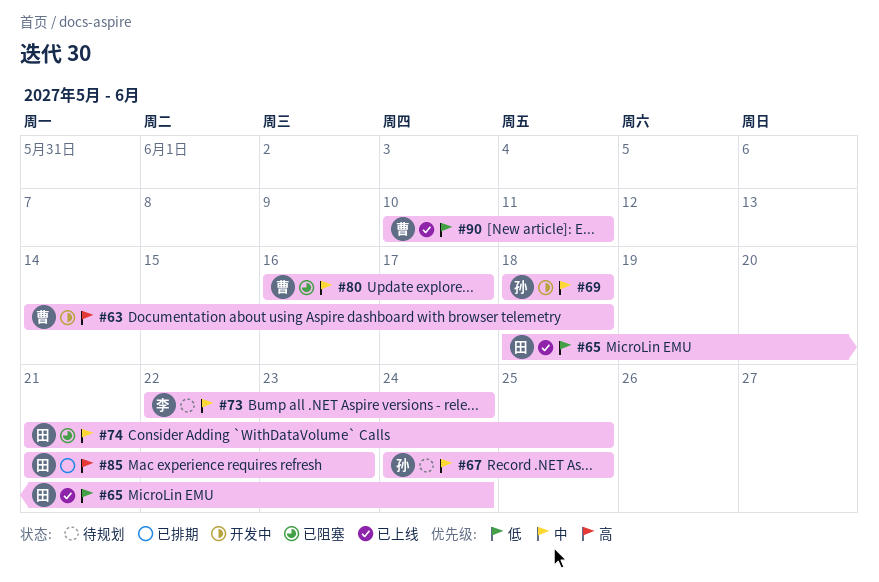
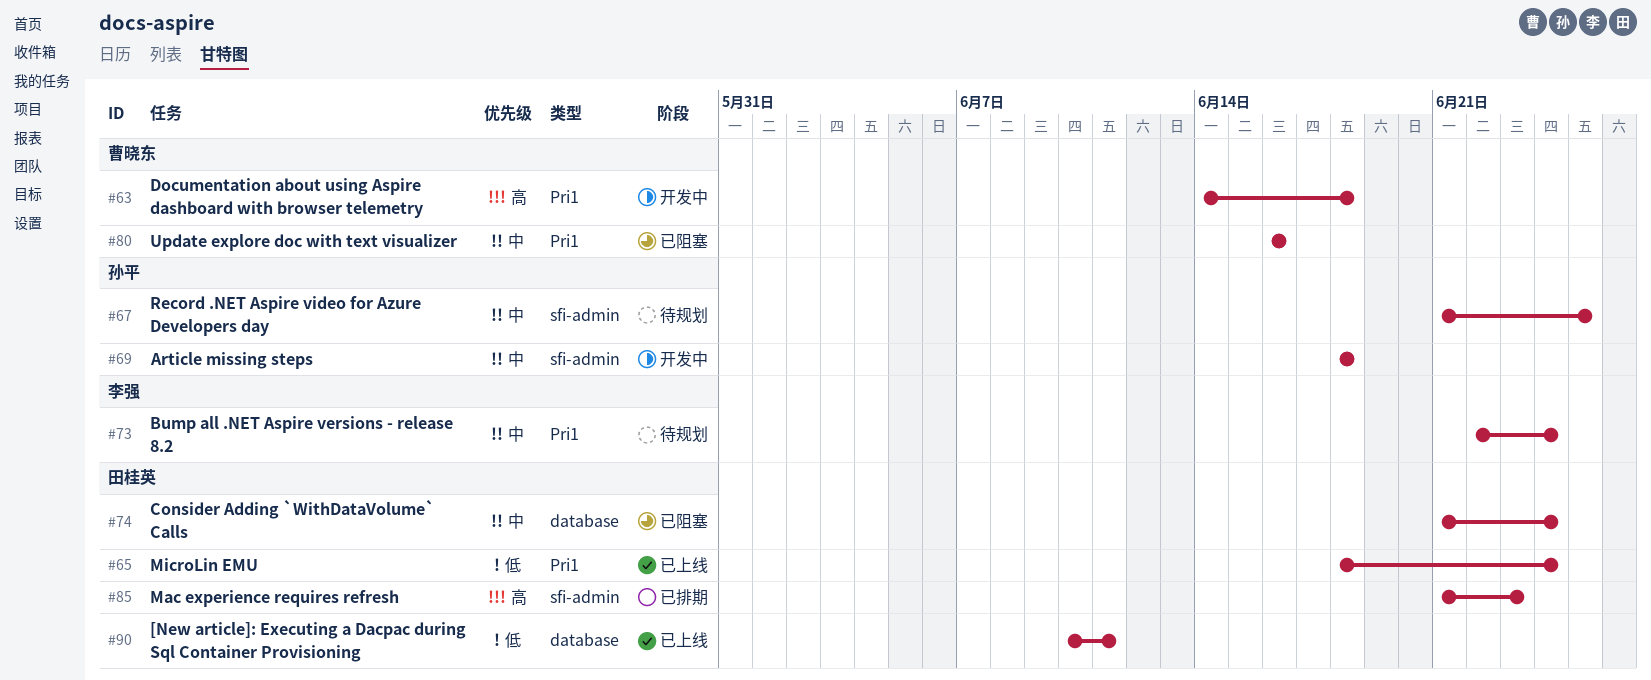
#67, start: Jun 24 -> Jun 21
#74, due: Jun 25 -> Jun 24
#80, due: Jun 17 -> Jun 16
#90, owner: 曹晓东 -> 田桂英

